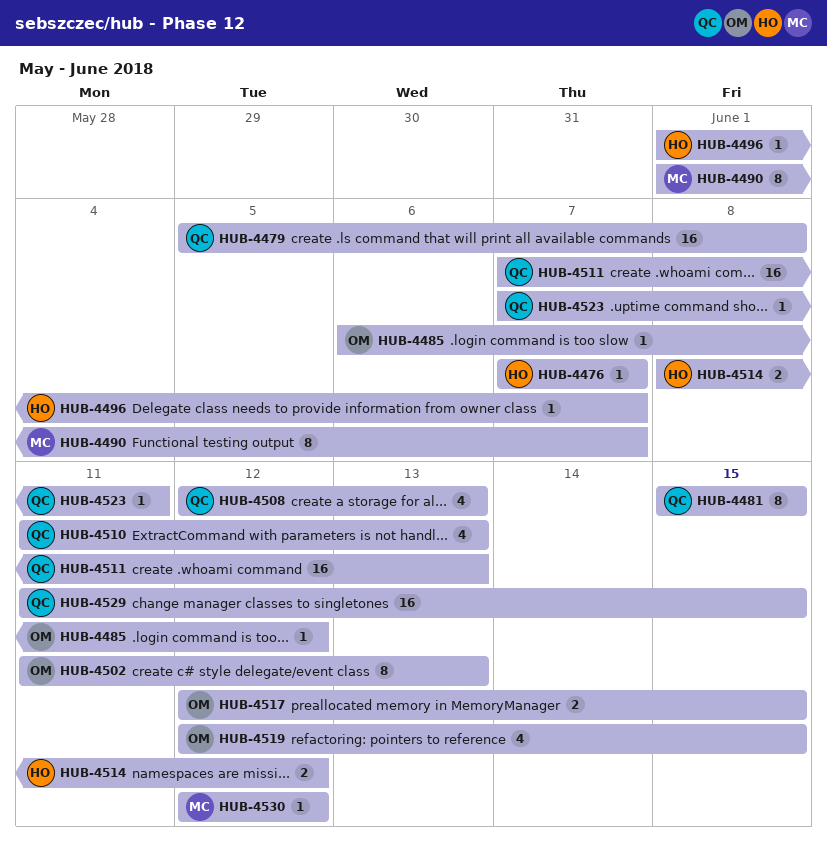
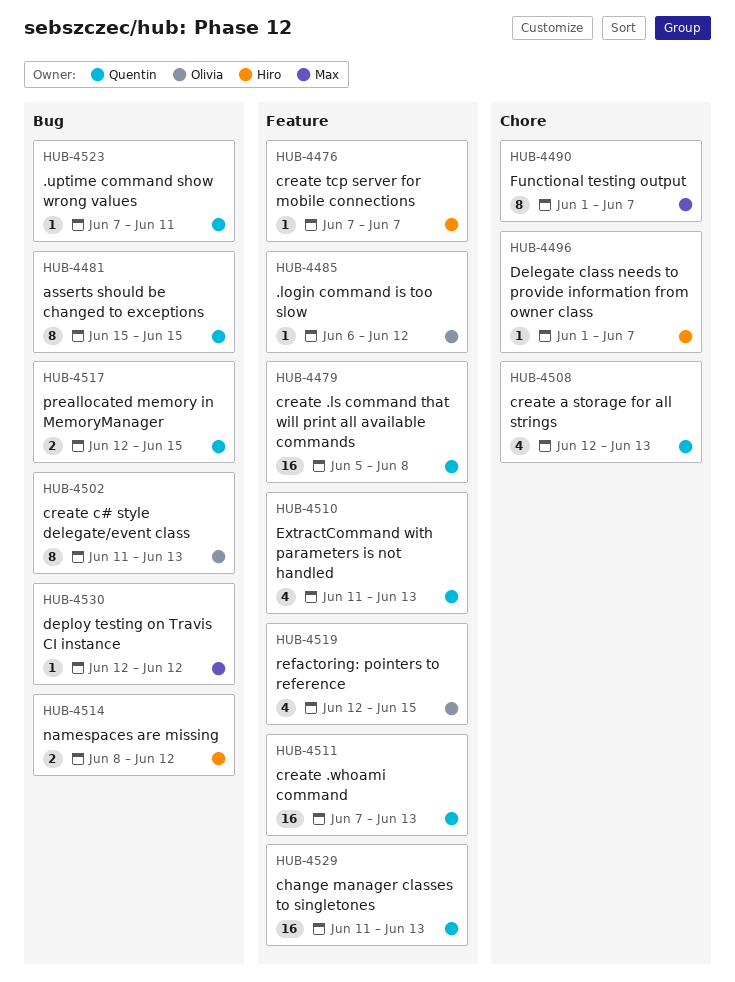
HUB-4517, owner: Olivia -> Quentin
HUB-4529, due: Jun 15 -> Jun 13

